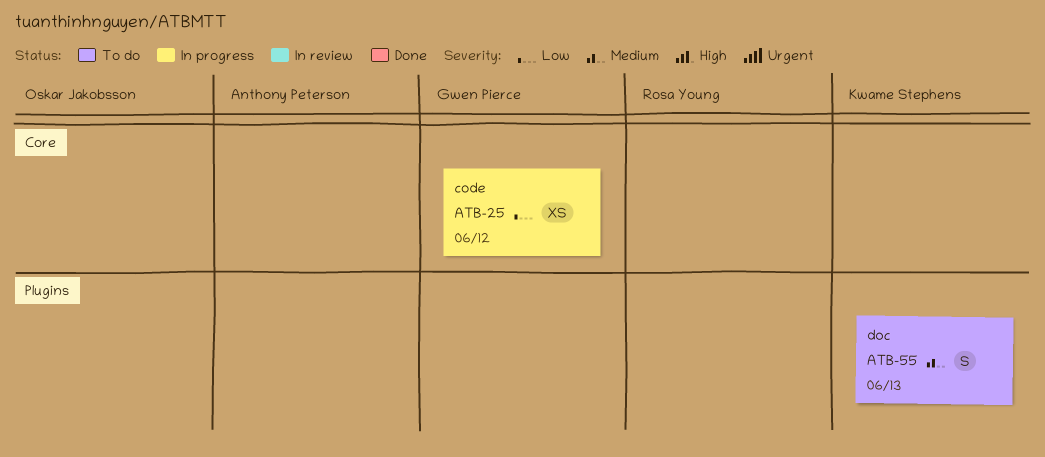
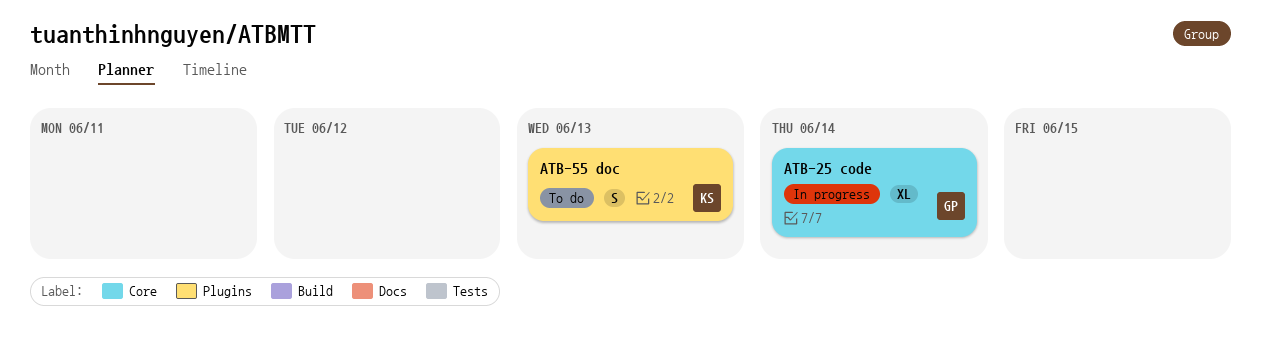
ATB-25, estimate: XS -> XL
ATB-25, due: Jun 12 -> Jun 14

